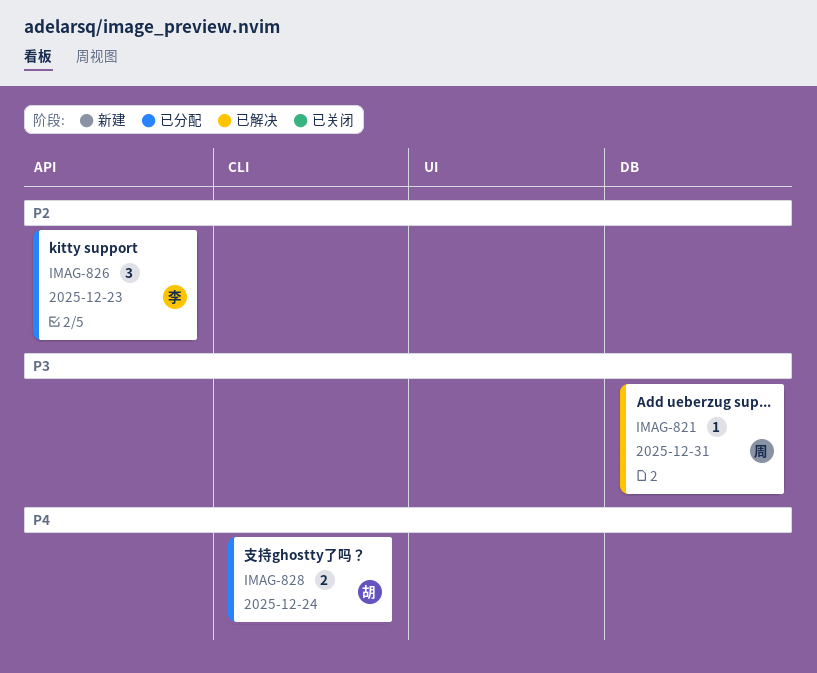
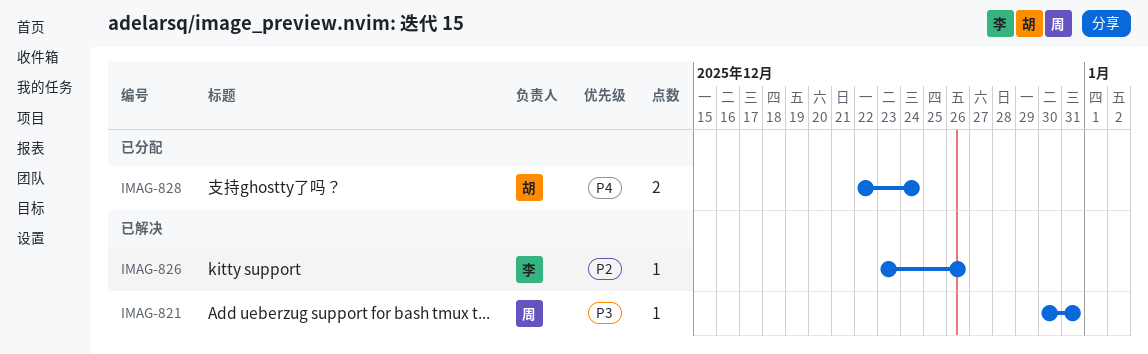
IMAG-826, status: 已分配 -> 已解决
IMAG-826, estimate: 3 -> 1
IMAG-826, due: Dec 23 -> Dec 26

